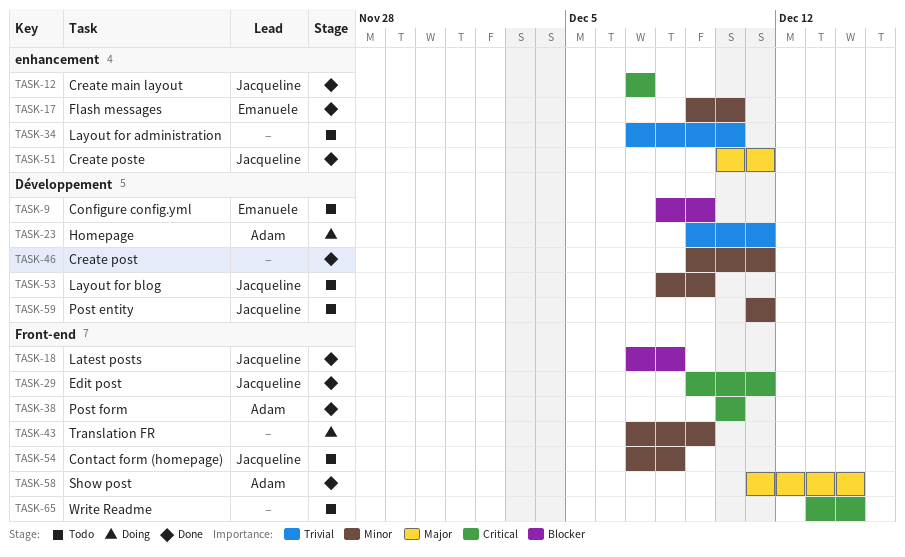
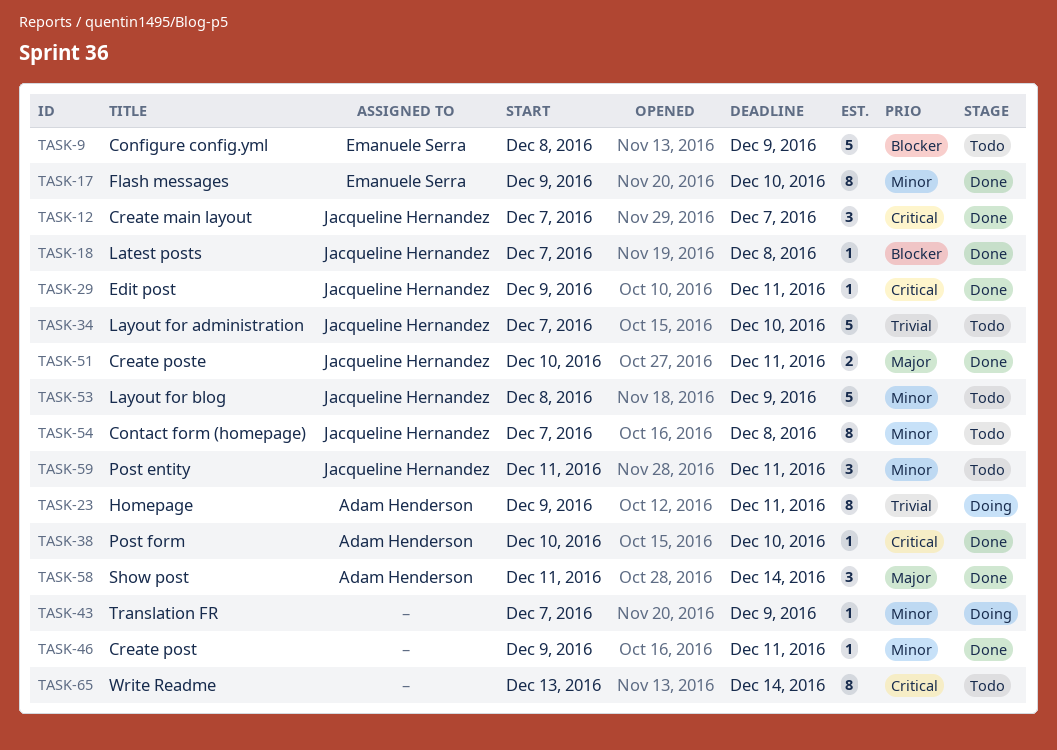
TASK-34, owner: none -> Jacqueline Hernandez

